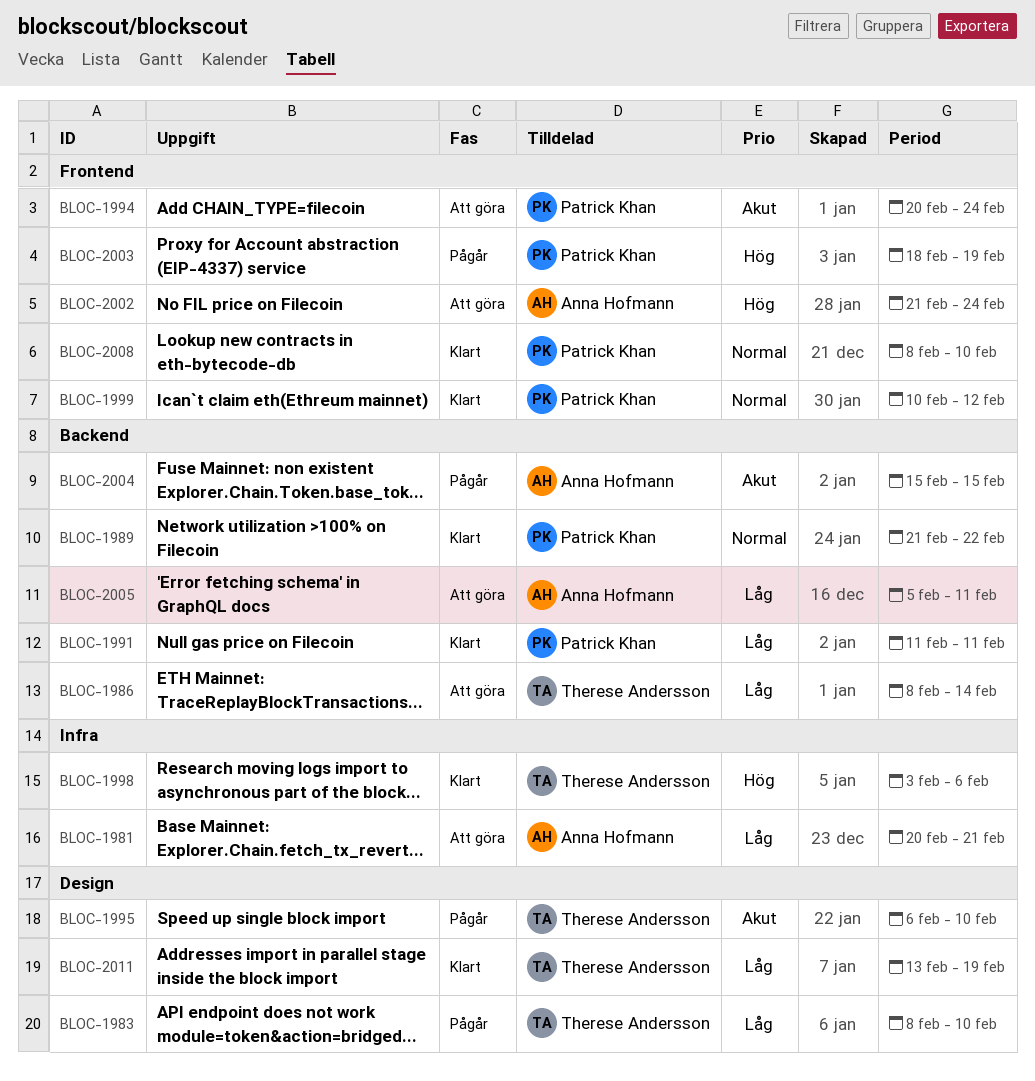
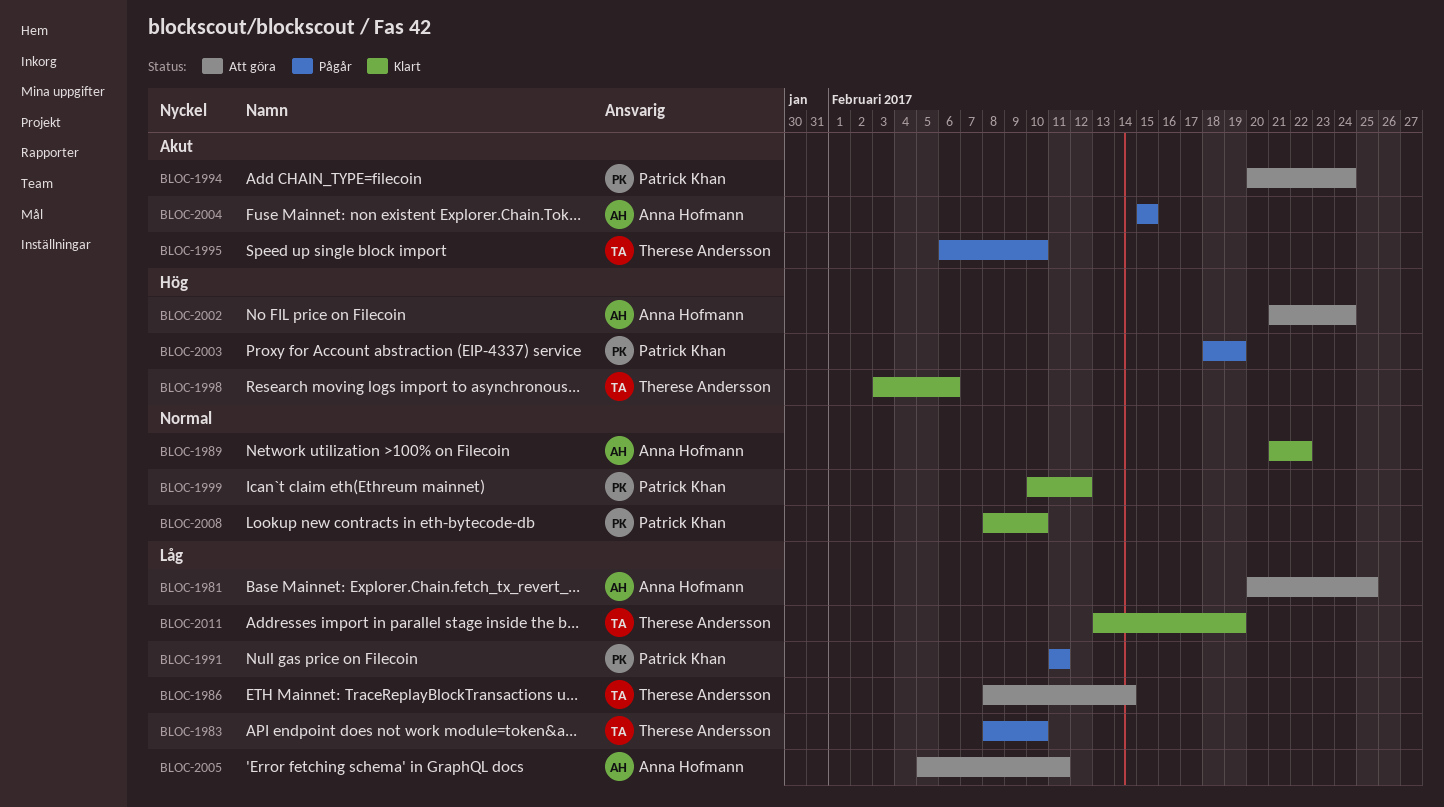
BLOC-1981, due: Feb 21 -> Feb 25
BLOC-1989, owner: Patrick Khan -> Anna Hofmann
BLOC-1991, status: Klart -> Pågår

